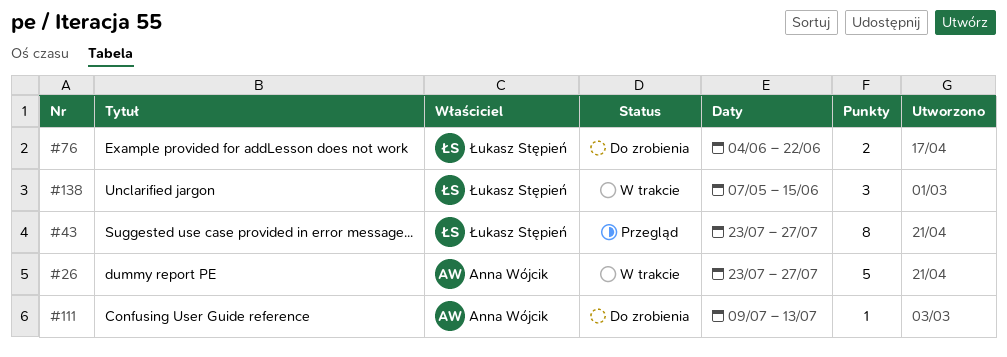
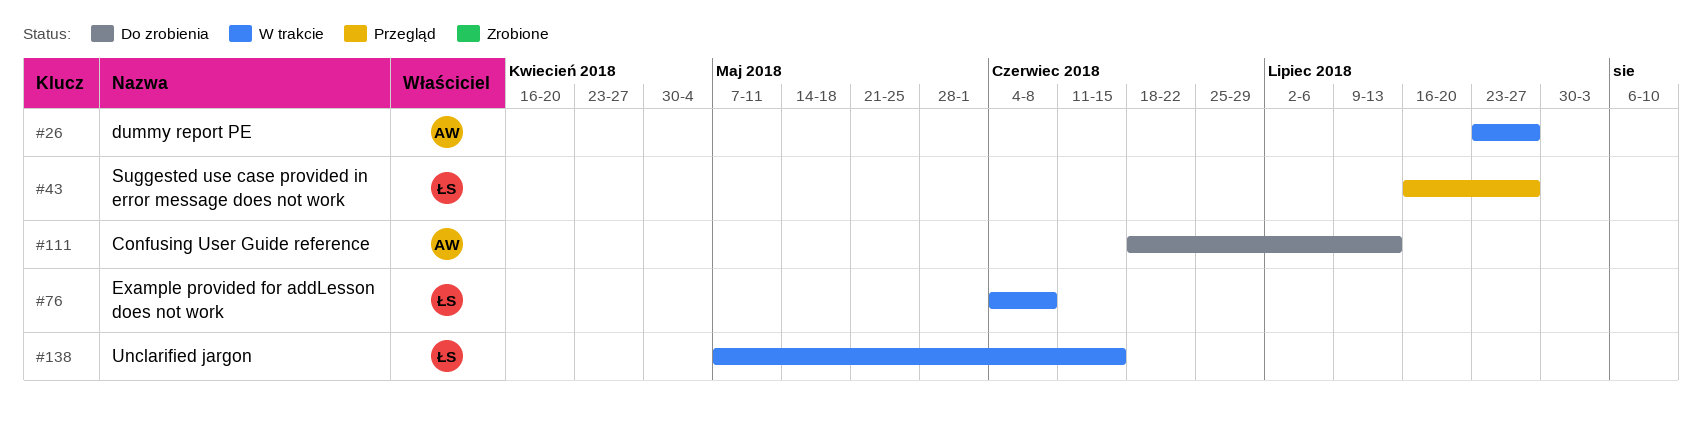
#43, start: Jul 23 -> Jul 16
#76, status: Do zrobienia -> W trakcie
#76, due: Jun 22 -> Jun 8
#111, start: Jul 9 -> Jun 18

